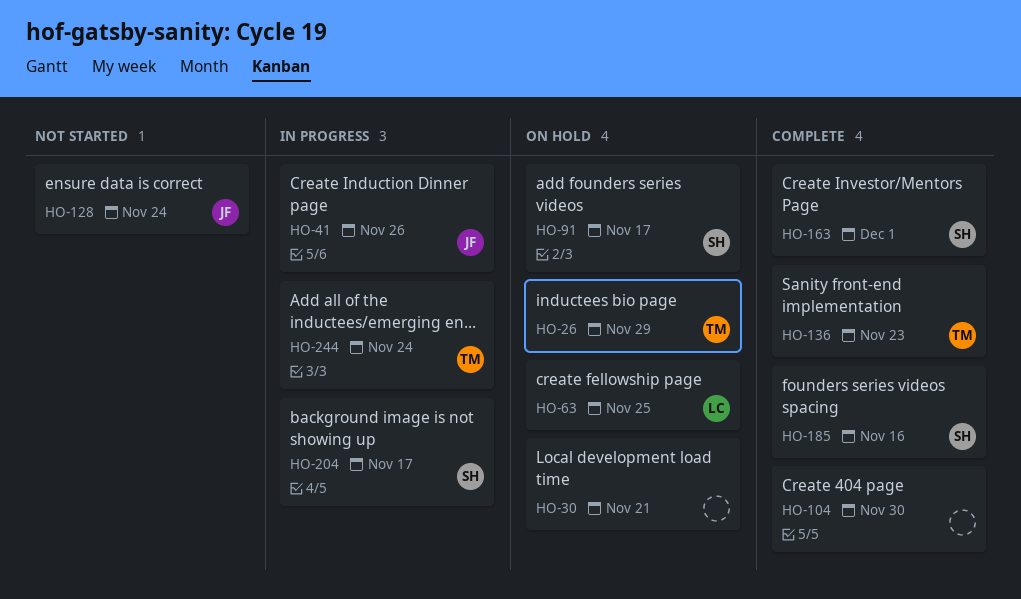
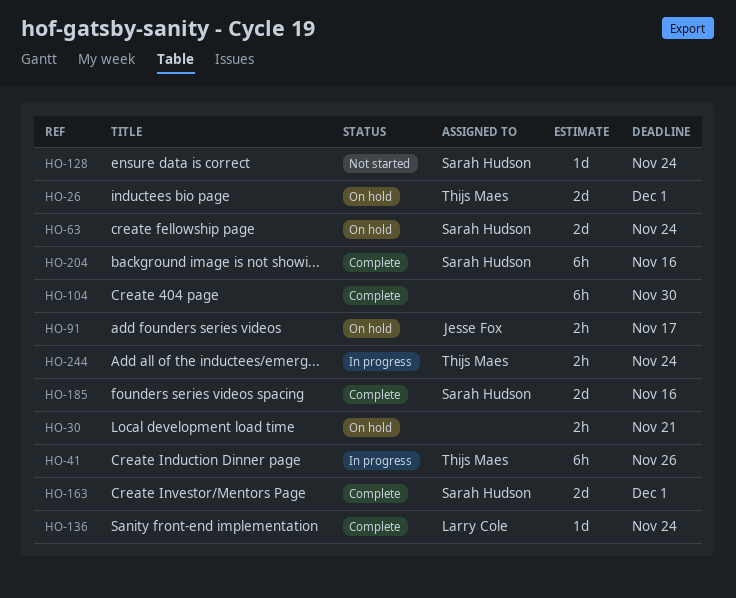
HO-26, due: Nov 29 -> Dec 1
HO-41, owner: Jesse Fox -> Thijs Maes
HO-63, owner: Larry Cole -> Sarah Hudson
HO-63, due: Nov 25 -> Nov 24
HO-91, owner: Sarah Hudson -> Jesse Fox
HO-128, owner: Jesse Fox -> Sarah Hudson
HO-136, owner: Thijs Maes -> Larry Cole
HO-136, due: Nov 23 -> Nov 24
HO-204, status: In progress -> Complete
HO-204, due: Nov 17 -> Nov 16

